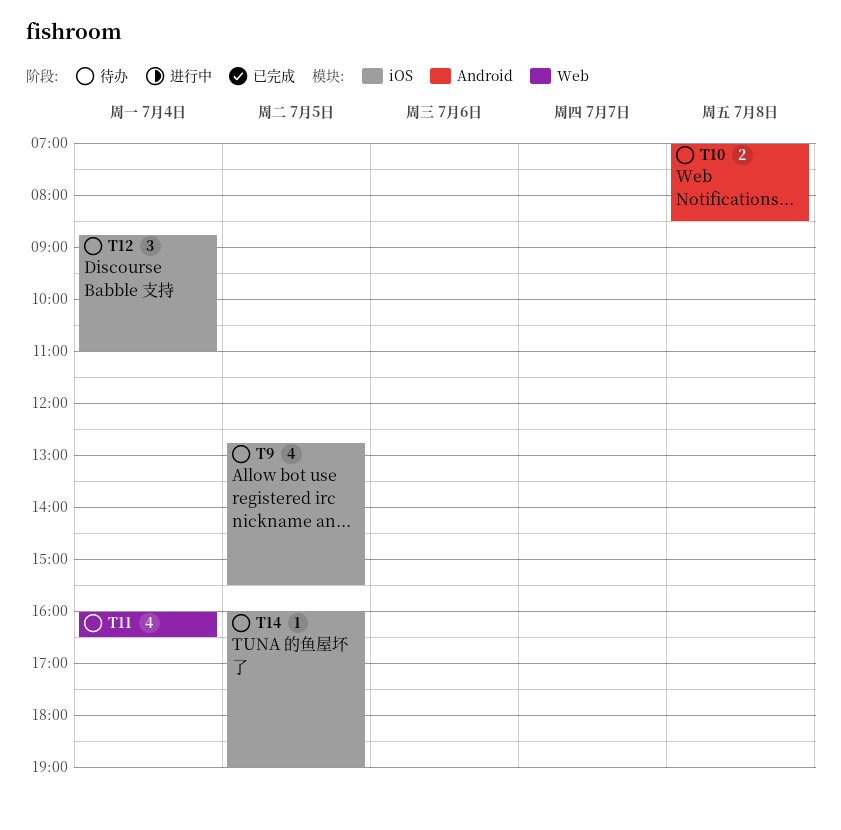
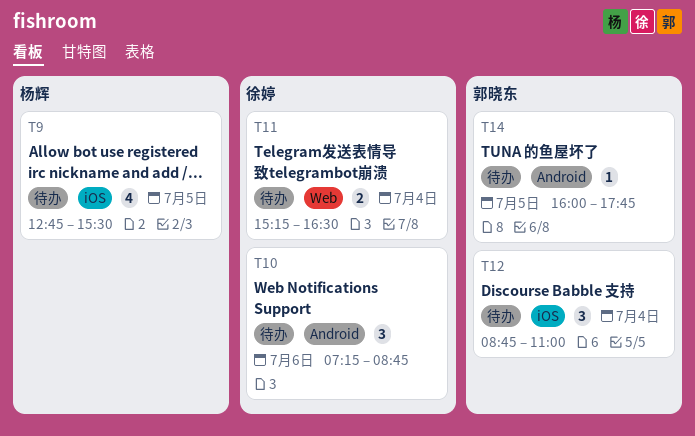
T10, estimate: 2 -> 3
T10, day: Jul 8 -> Jul 6
T10, begins: 07:00 -> 07:15
T10, ends: 08:30 -> 08:45
T11, estimate: 4 -> 2
T11, begins: 16:00 -> 15:15
T14, label: iOS -> Android
T14, ends: 19:00 -> 17:45

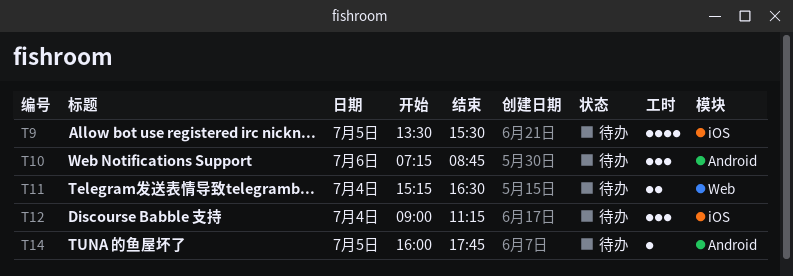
T9, begins: 12:45 -> 13:30
T12, begins: 08:45 -> 09:00
T12, ends: 11:00 -> 11:15

